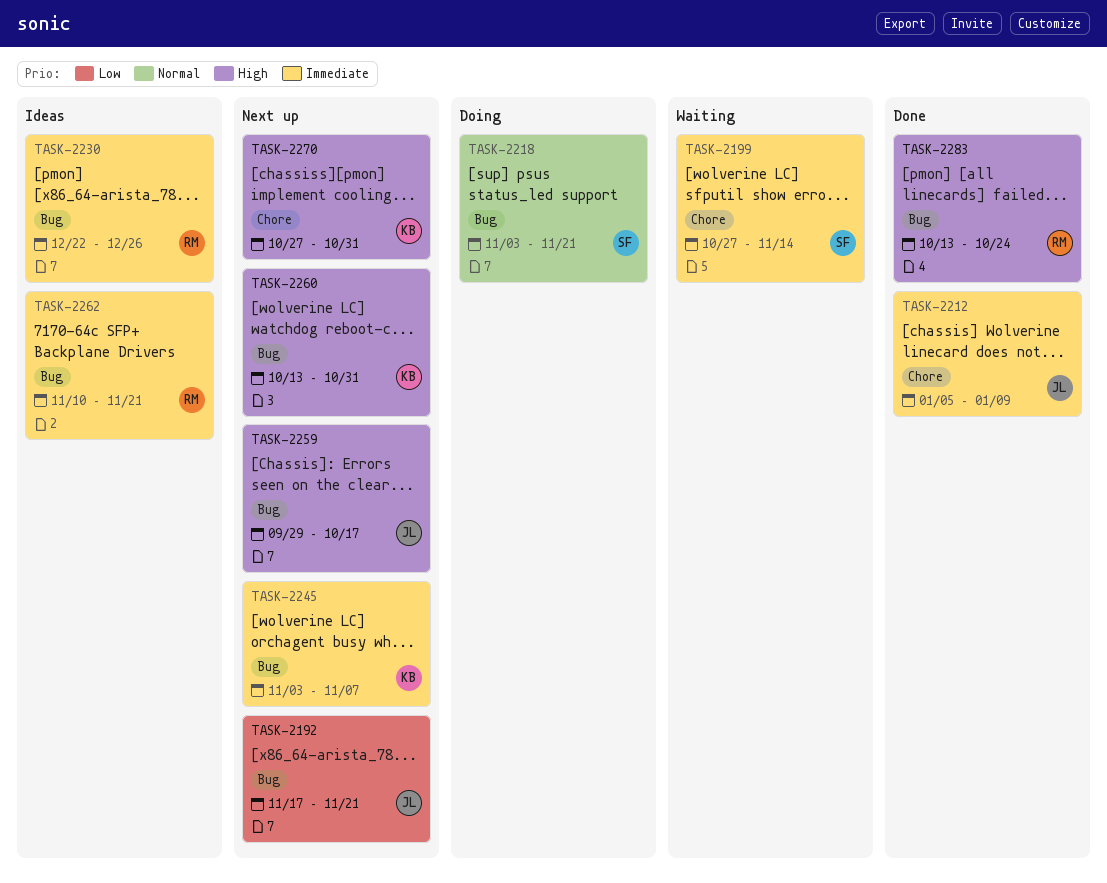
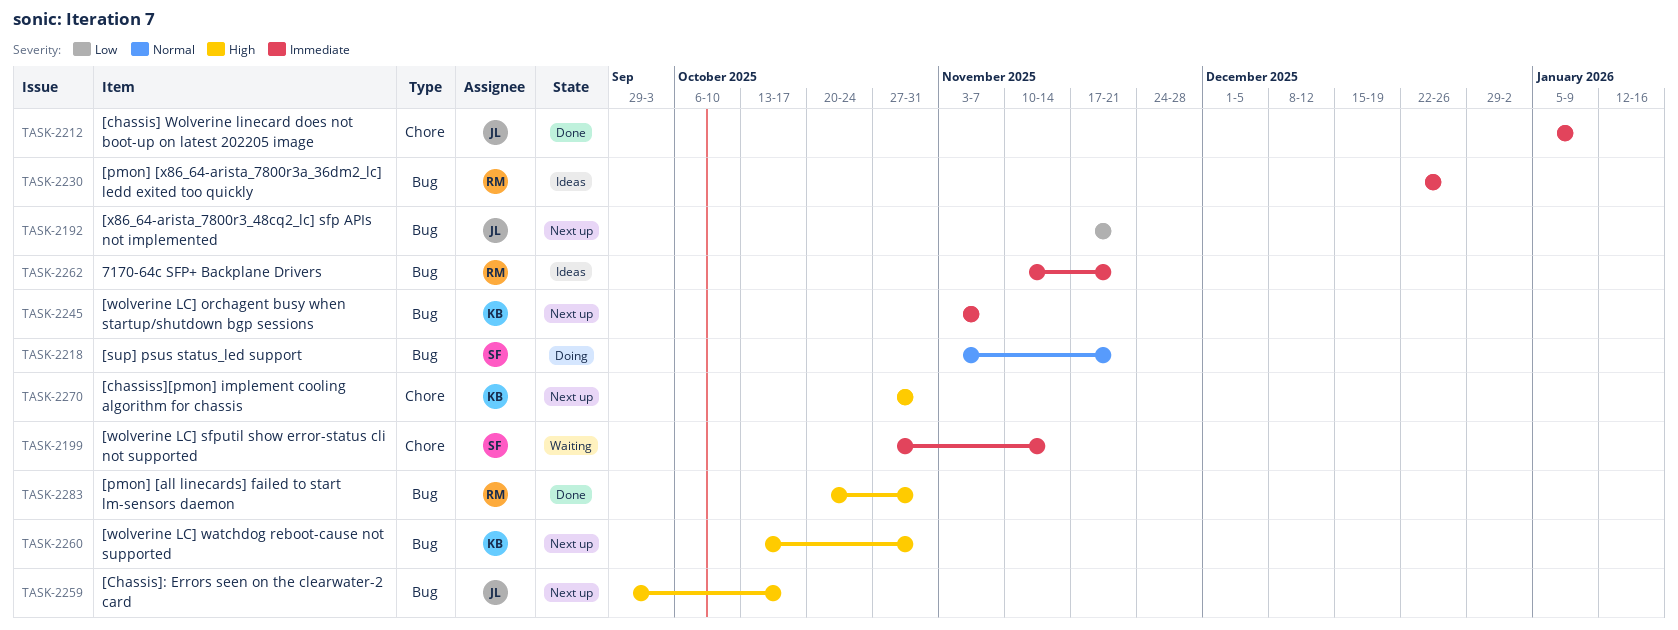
TASK-2283, start: Oct 13 -> Oct 20
TASK-2283, due: Oct 24 -> Oct 31

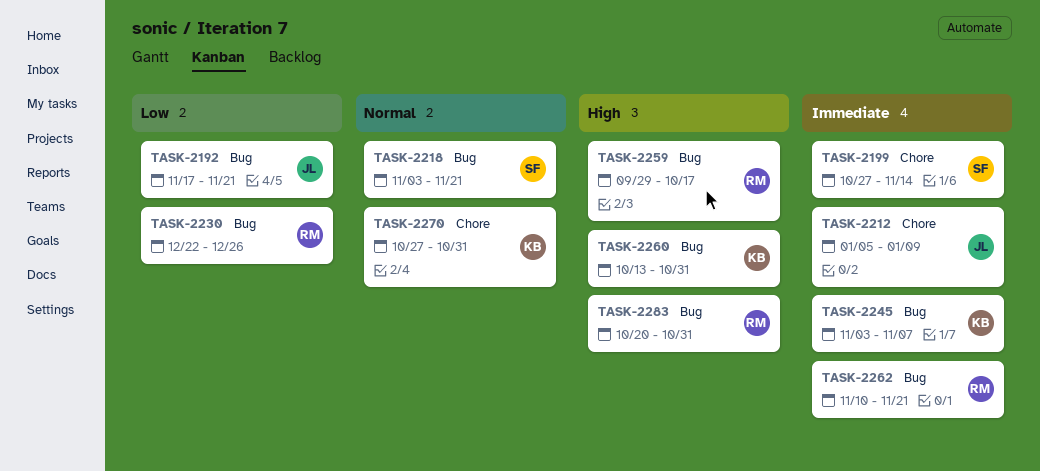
TASK-2230, priority: Immediate -> Low
TASK-2259, owner: JL -> RM
TASK-2270, priority: High -> Normal

